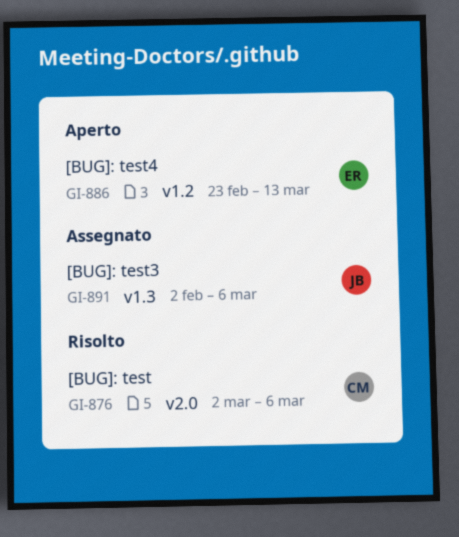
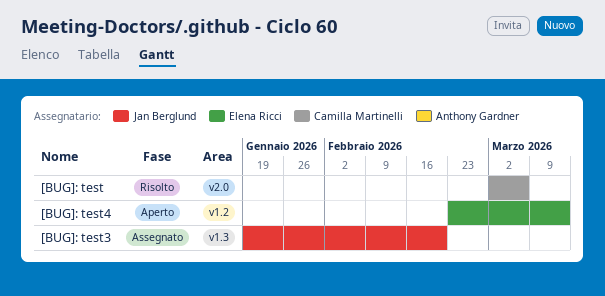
[BUG]: test3, start: Feb 2 -> Jan 19
[BUG]: test3, due: Mar 6 -> Feb 20

